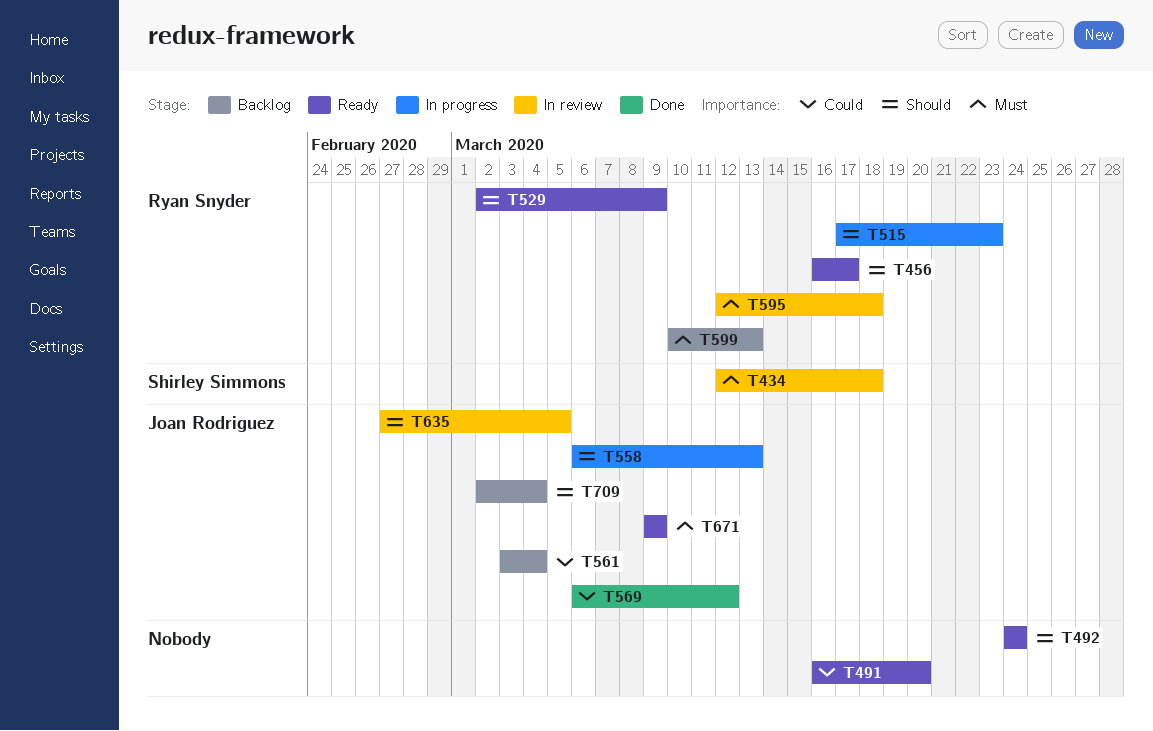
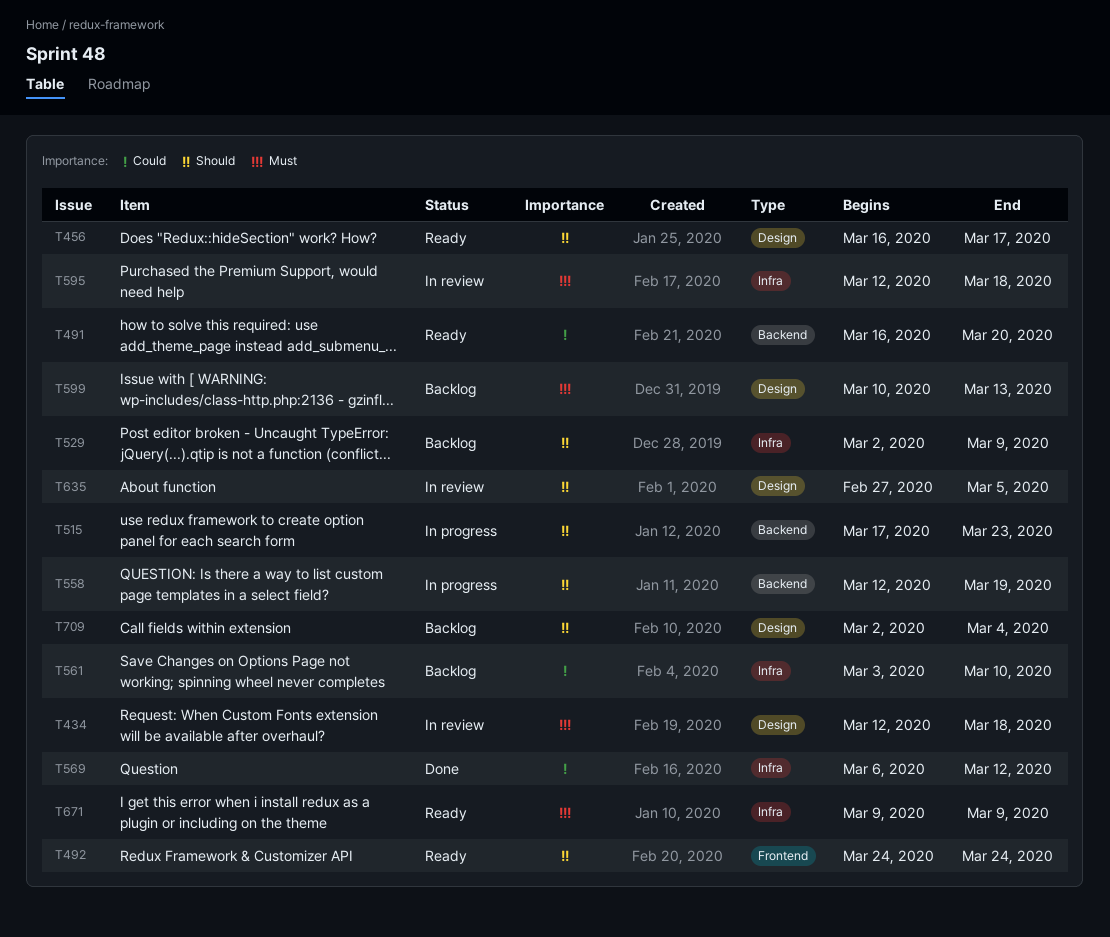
T529, status: Ready -> Backlog
T558, start: Mar 6 -> Mar 12
T558, due: Mar 13 -> Mar 19
T561, due: Mar 4 -> Mar 10

